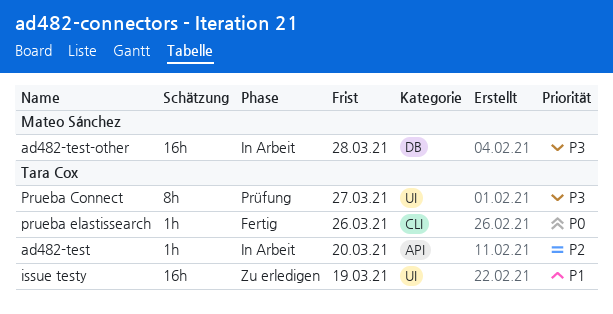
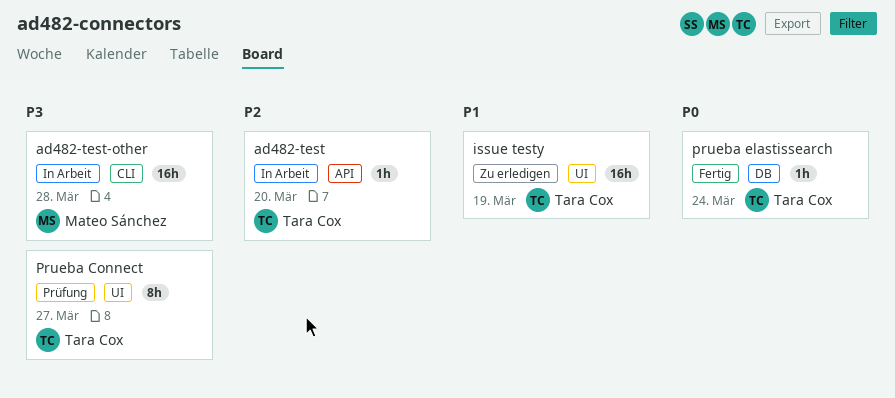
ad482-test-other, label: DB -> CLI
prueba elastissearch, label: CLI -> DB
prueba elastissearch, due: Mar 26 -> Mar 24

